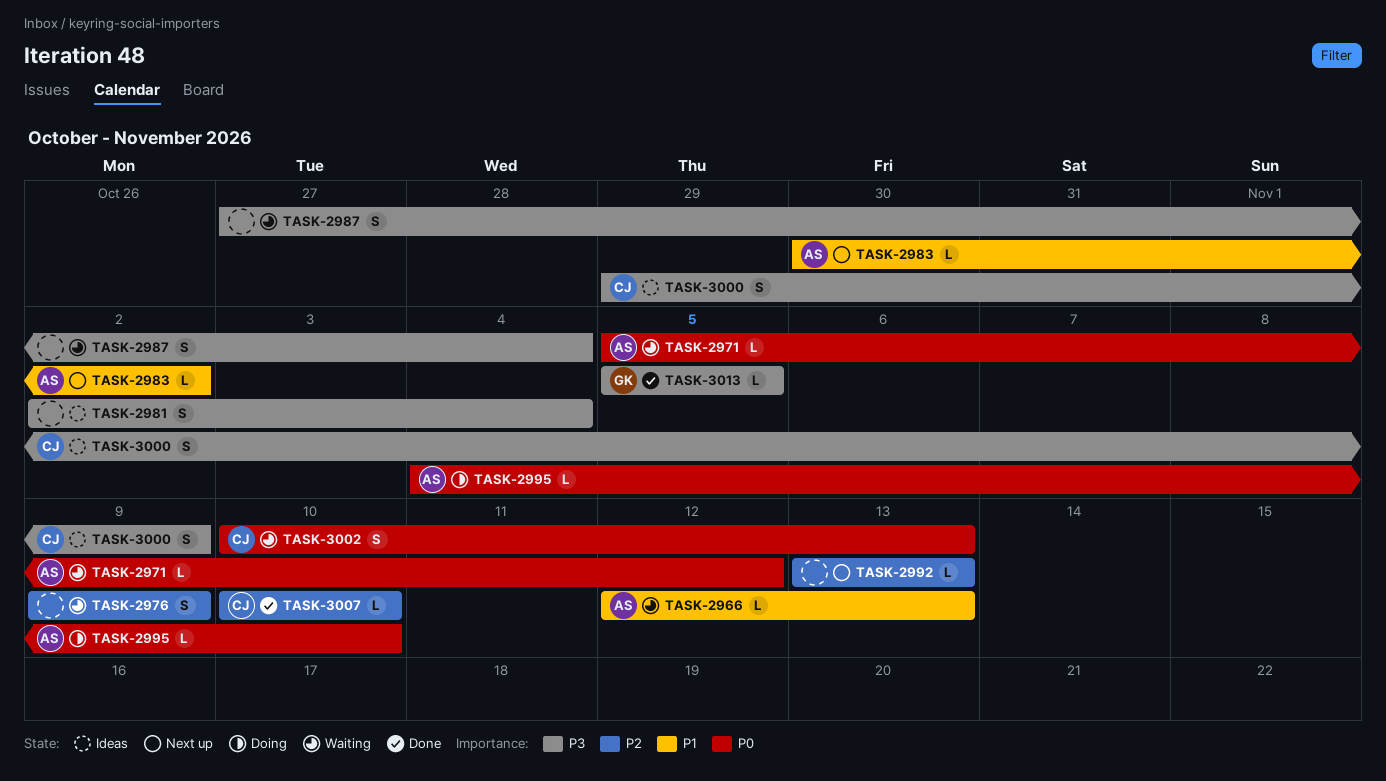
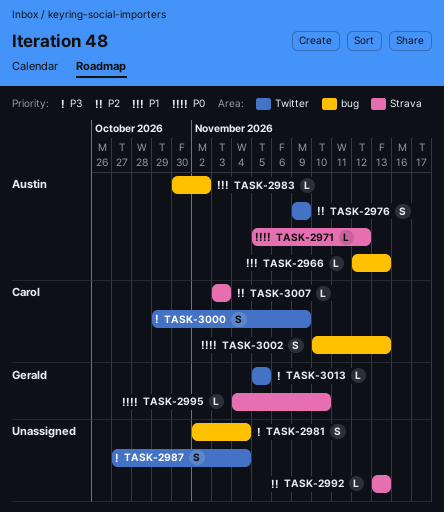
TASK-2976, owner: none -> Austin
TASK-2995, owner: Austin -> Gerald
TASK-3007, start: Nov 10 -> Nov 3
TASK-3007, due: Nov 10 -> Nov 3

